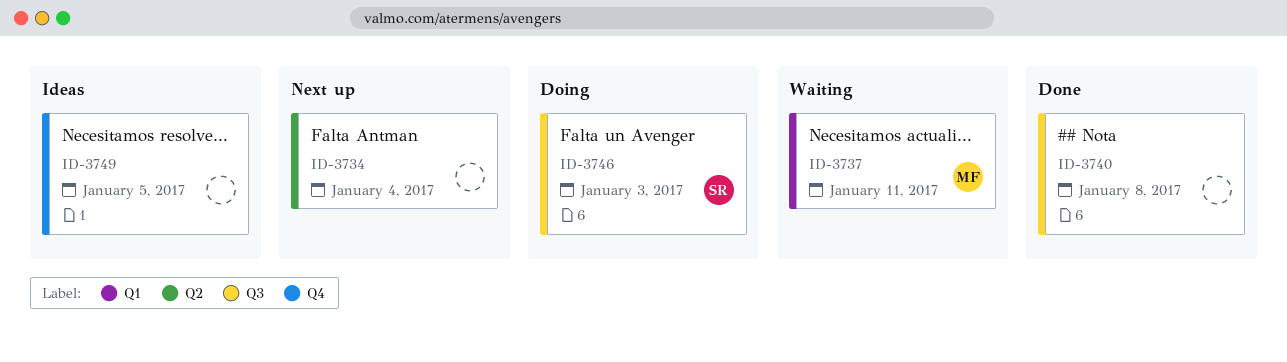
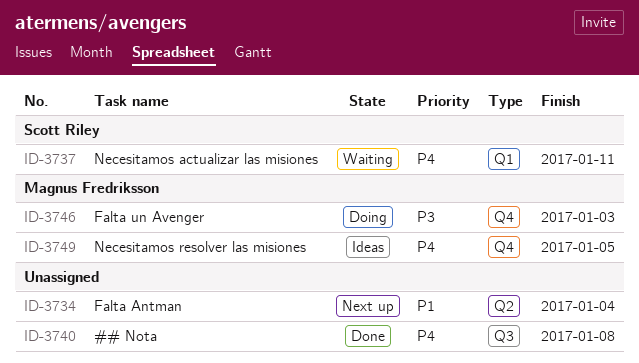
ID-3737, owner: Magnus Fredriksson -> Scott Riley
ID-3746, owner: Scott Riley -> Magnus Fredriksson
ID-3746, label: Q3 -> Q4
ID-3749, owner: none -> Magnus Fredriksson

